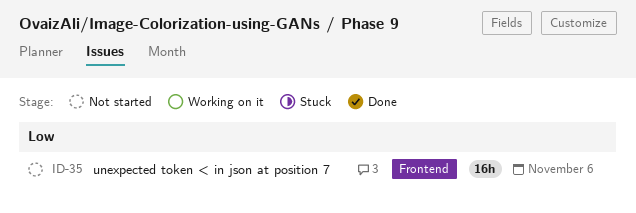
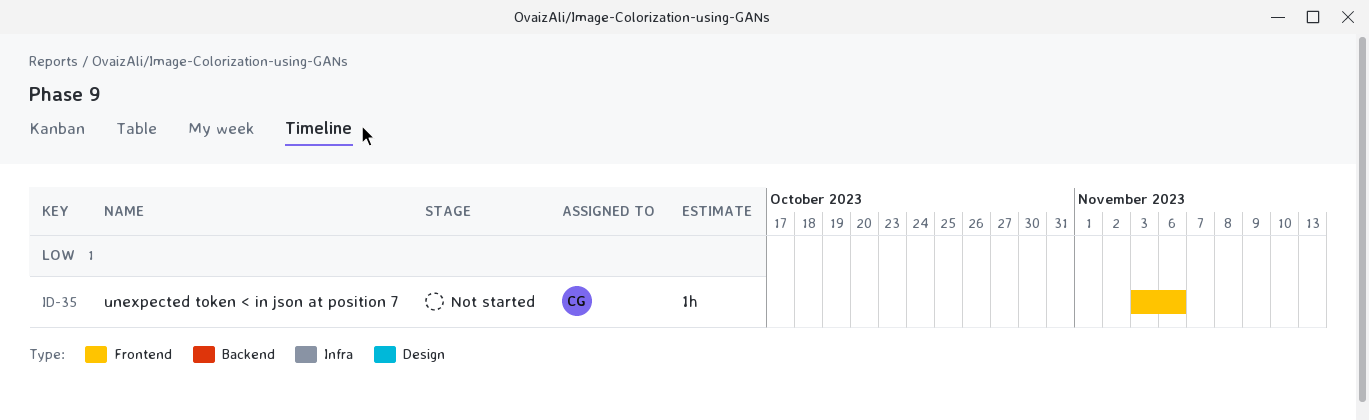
ID-35, estimate: 16h -> 1h

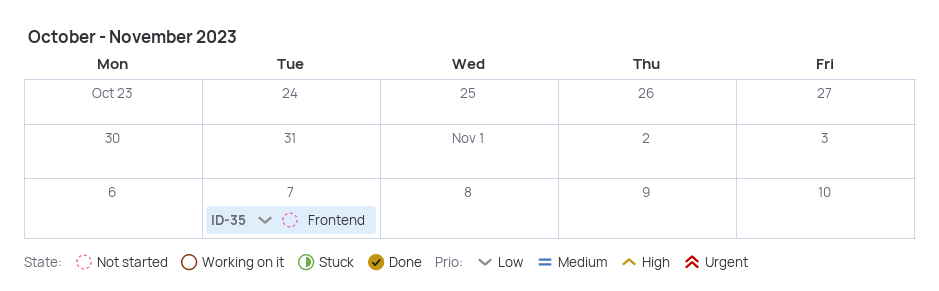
ID-35, due: Nov 6 -> Nov 7

